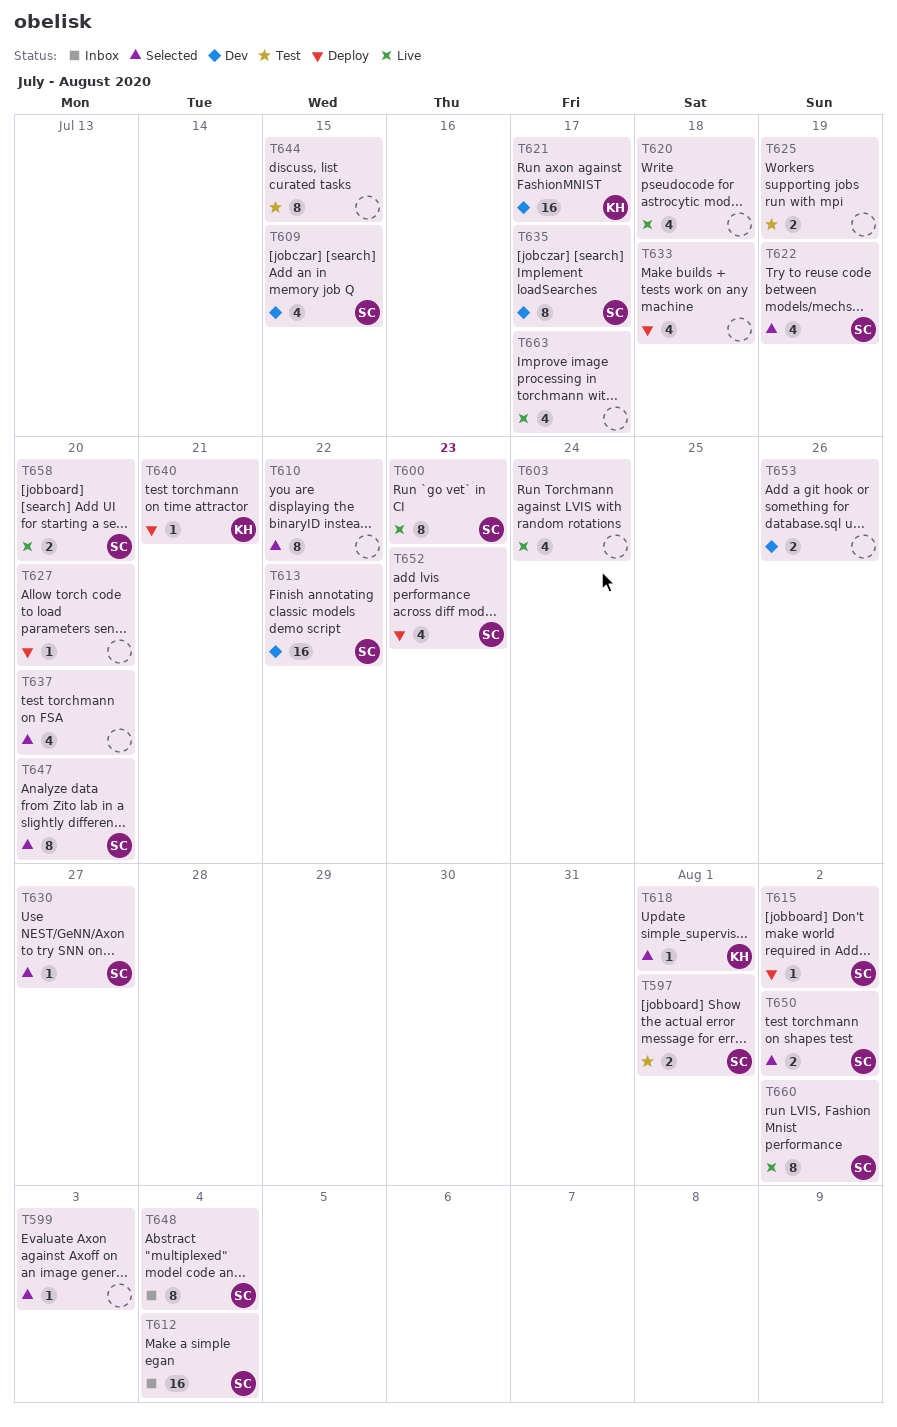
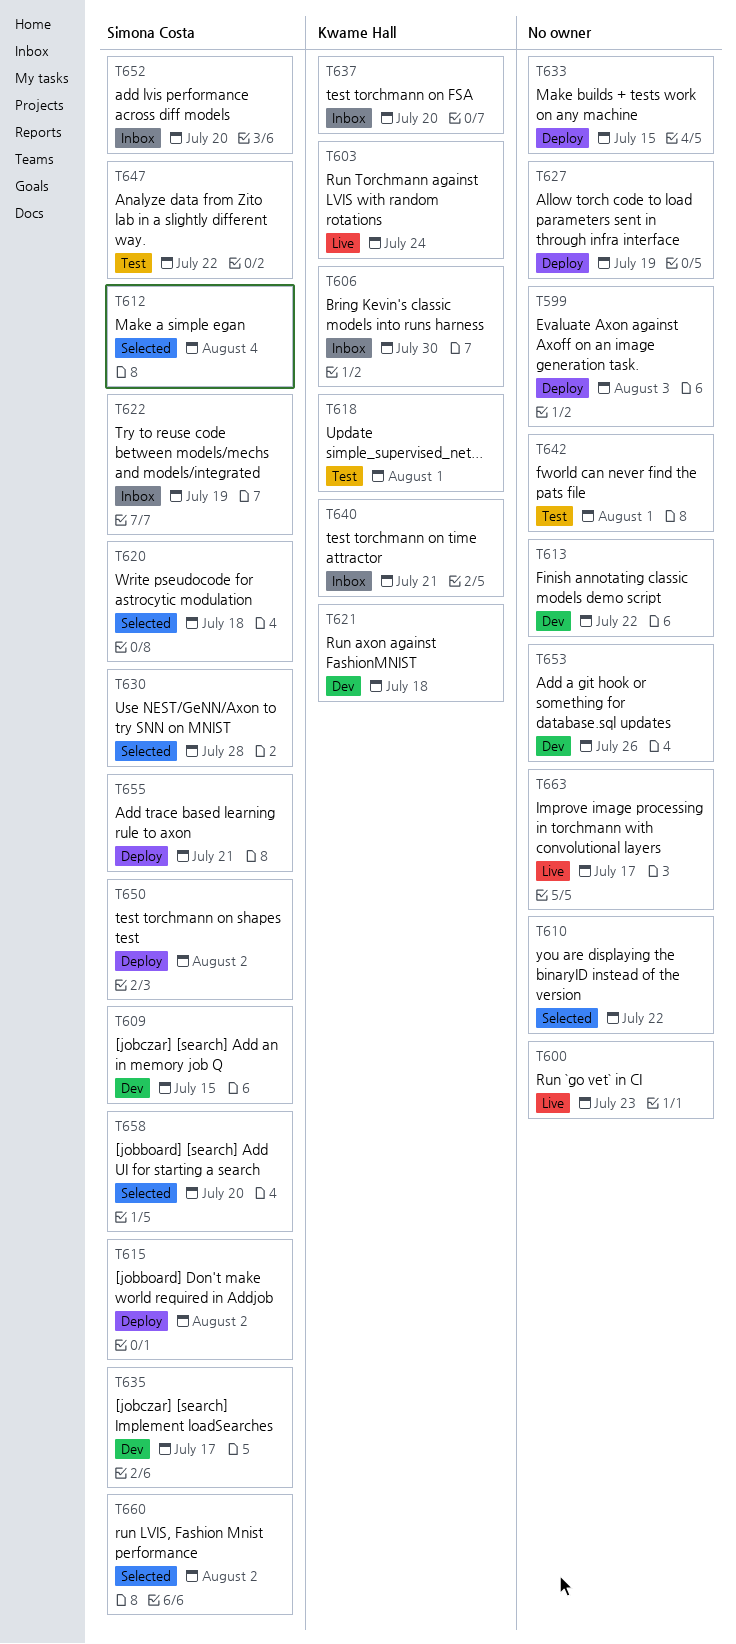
T597: present -> none
T599, status: Selected -> Deploy
T600, owner: Simona Costa -> none
T603, owner: none -> Kwame Hall
T606: none -> present
T612, status: Inbox -> Selected
T613, owner: Simona Costa -> none
T618, status: Selected -> Test
T620, status: Live -> Selected
T620, owner: none -> Simona Costa
T621, due: Jul 17 -> Jul 18
T622, status: Selected -> Inbox
T625: present -> none
T627, due: Jul 20 -> Jul 19
T630, due: Jul 27 -> Jul 28
T633, due: Jul 18 -> Jul 15
T637, status: Selected -> Inbox
T637, owner: none -> Kwame Hall
T640, status: Deploy -> Inbox
T642: none -> present
T644: present -> none
T647, status: Selected -> Test
T647, due: Jul 20 -> Jul 22
T648: present -> none
T650, status: Selected -> Deploy
T652, status: Deploy -> Inbox
T652, due: Jul 23 -> Jul 20
T655: none -> present
T658, status: Live -> Selected
T660, status: Live -> Selected

